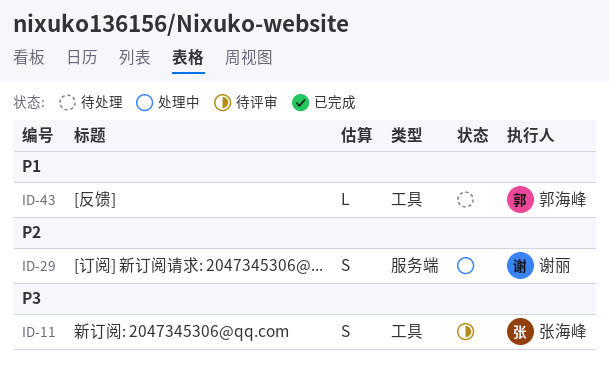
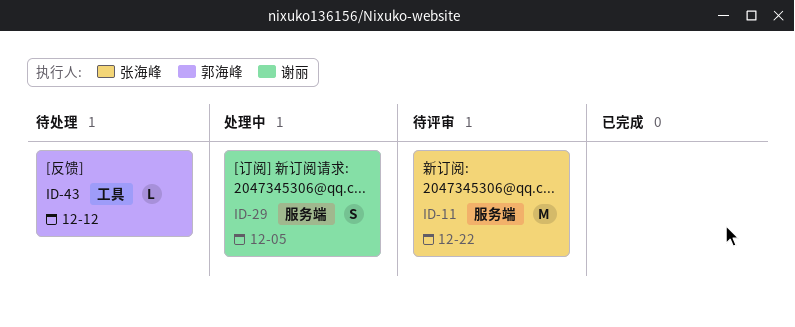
ID-11, label: 工具 -> 服务端
ID-11, estimate: S -> M

